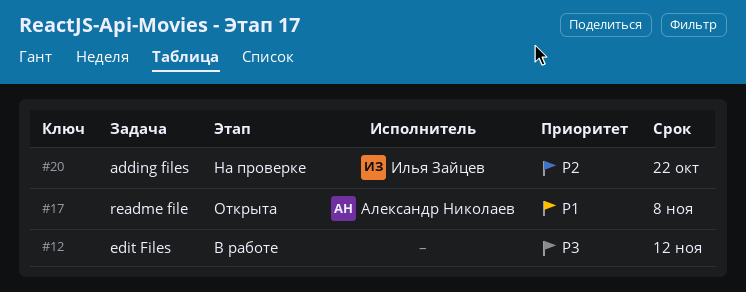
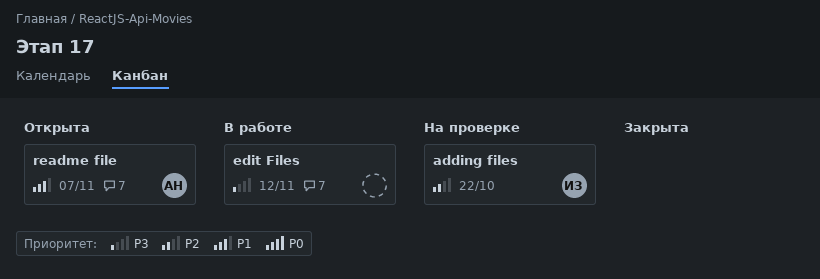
readme file, due: Nov 8 -> Nov 7

